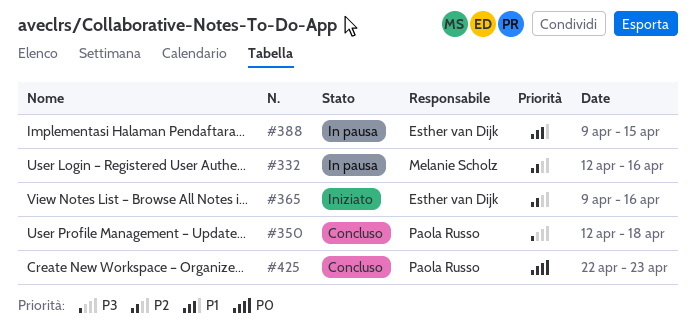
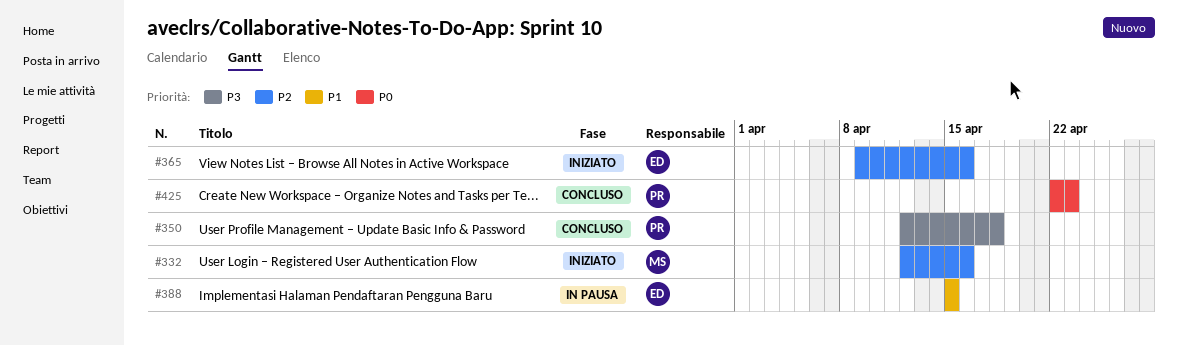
#332, status: In pausa -> Iniziato
#388, start: Apr 9 -> Apr 15

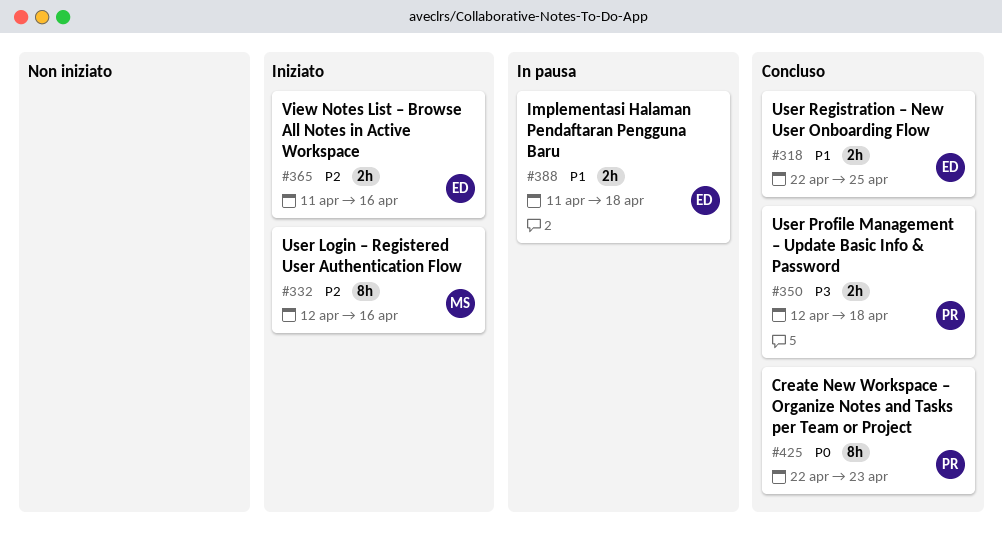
#318: none -> present
#365, start: Apr 9 -> Apr 11
#388, start: Apr 15 -> Apr 11
#388, due: Apr 15 -> Apr 18

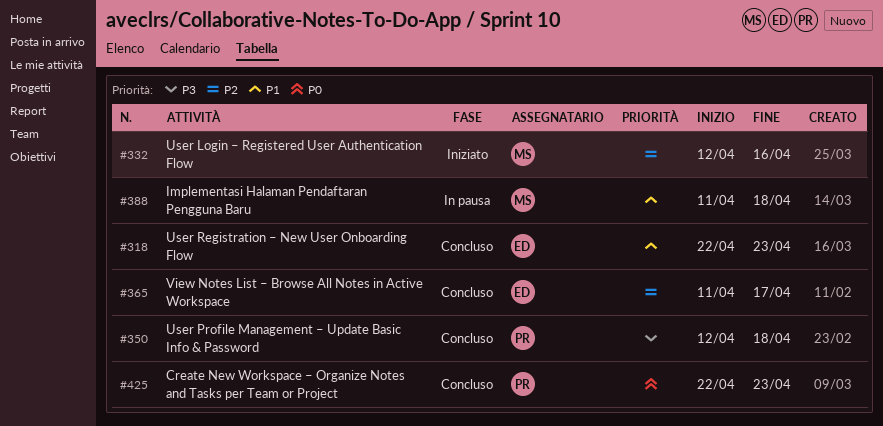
#318, due: Apr 25 -> Apr 23
#365, status: Iniziato -> Concluso
#365, due: Apr 16 -> Apr 17
#388, owner: ED -> MS

